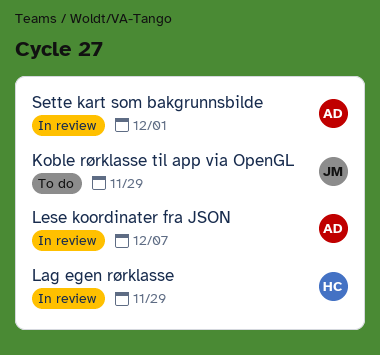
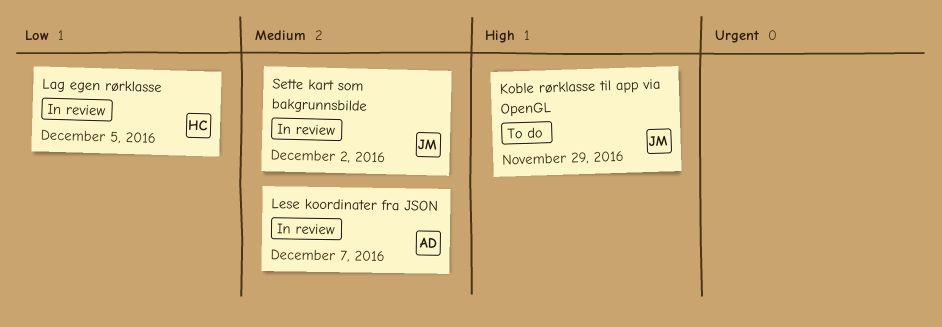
Lag egen rørklasse, due: Nov 29 -> Dec 5
Sette kart som bakgrunnsbilde, owner: AD -> JM
Sette kart som bakgrunnsbilde, due: Dec 1 -> Dec 2

